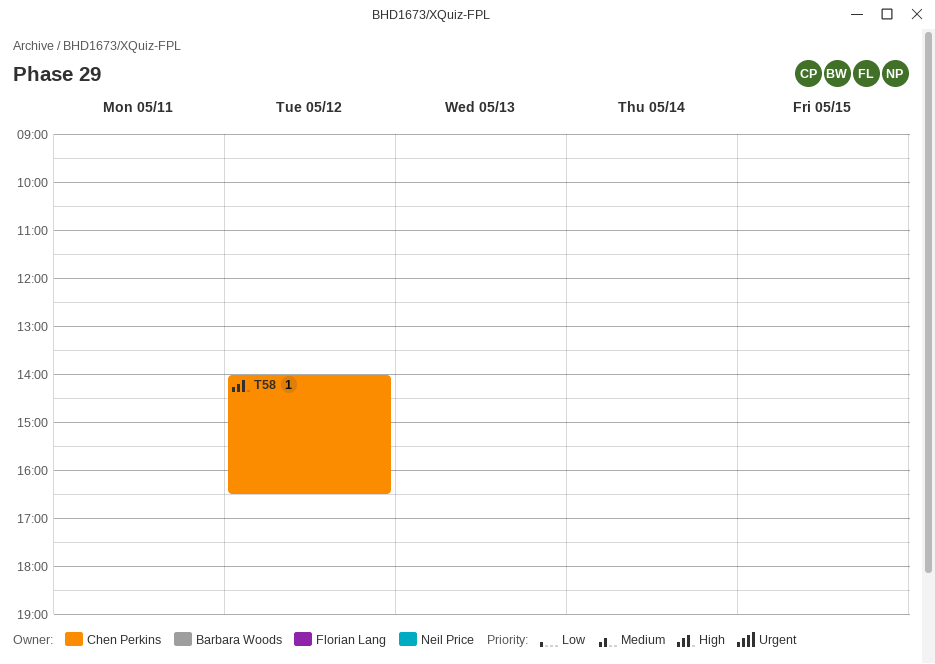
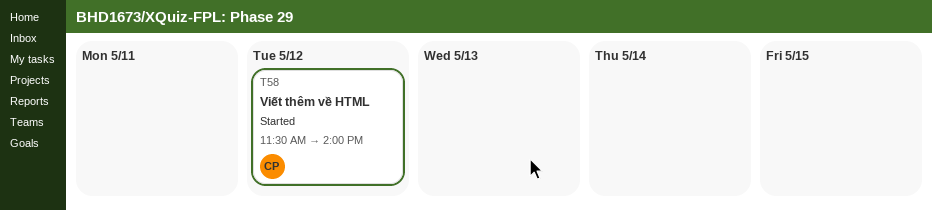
T58, begins: 14:00 -> 11:30
T58, ends: 16:30 -> 14:00

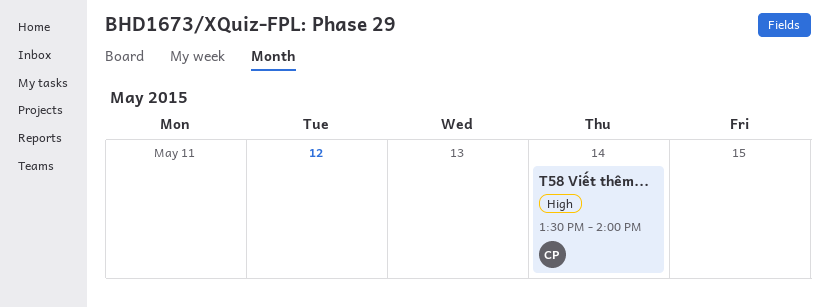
T58, day: May 12 -> May 14
T58, begins: 11:30 -> 13:30

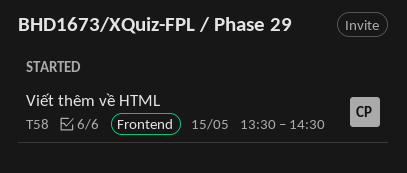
T58, day: May 14 -> May 15
T58, ends: 14:00 -> 14:30

